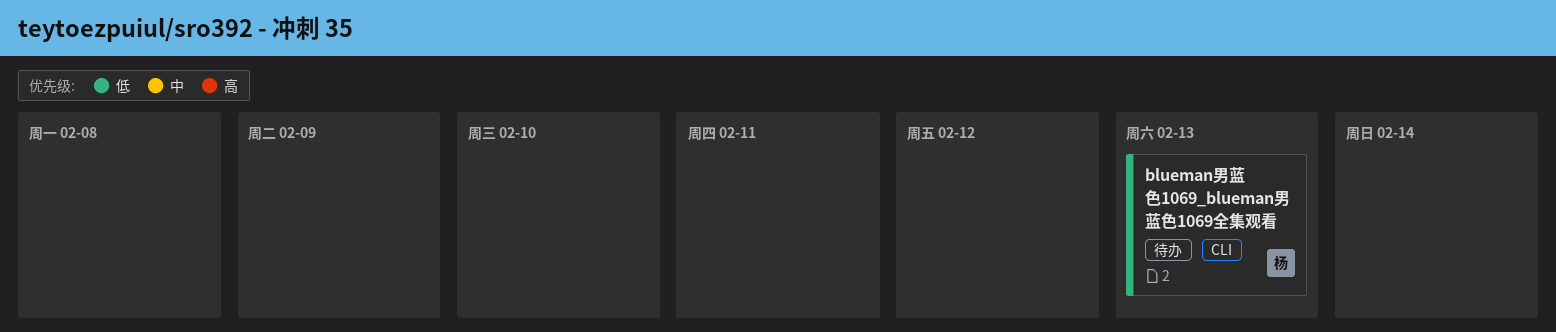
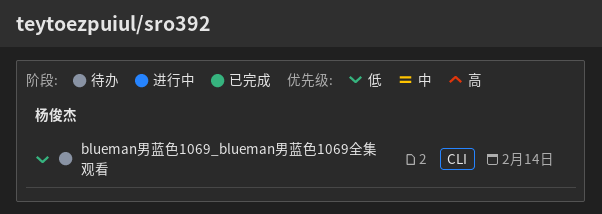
blueman男蓝色1069_blueman男蓝色1069全集观看, due: Feb 13 -> Feb 14

